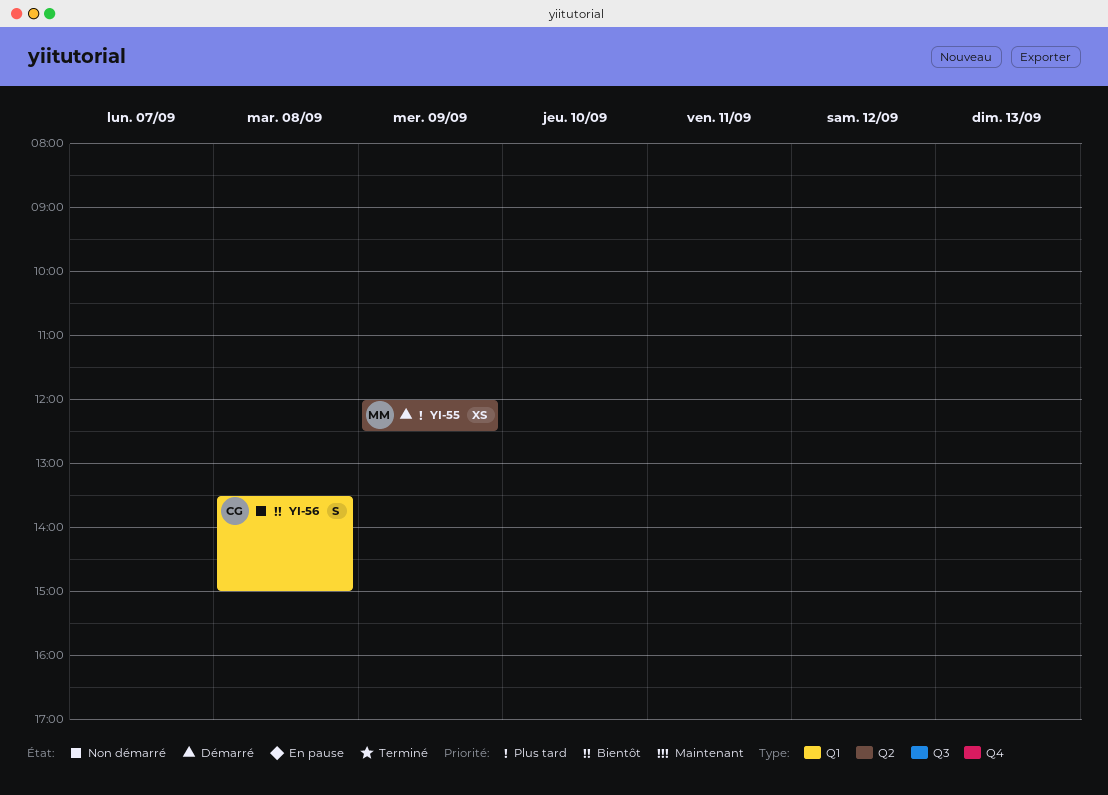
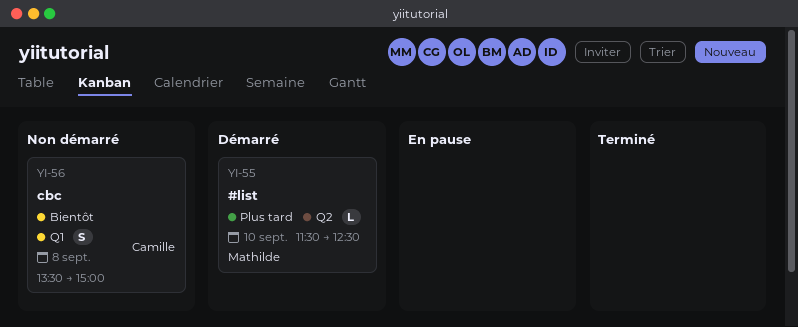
YI-55, estimate: XS -> L
YI-55, day: Sep 9 -> Sep 10
YI-55, begins: 12:00 -> 11:30

